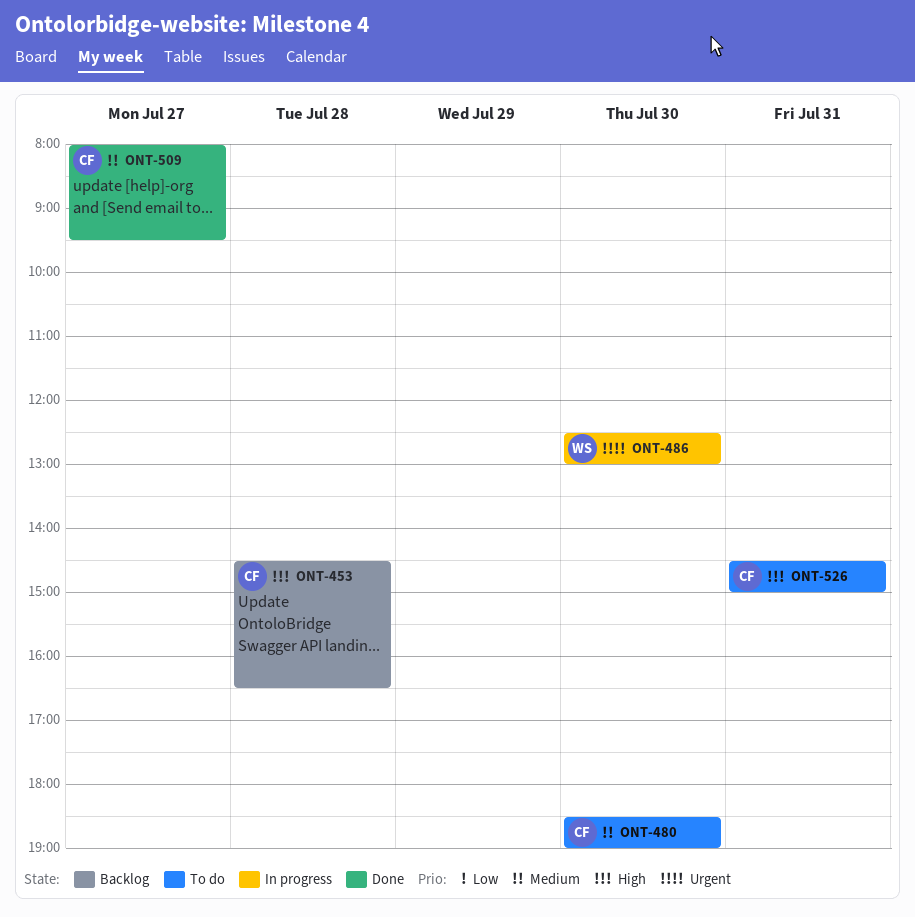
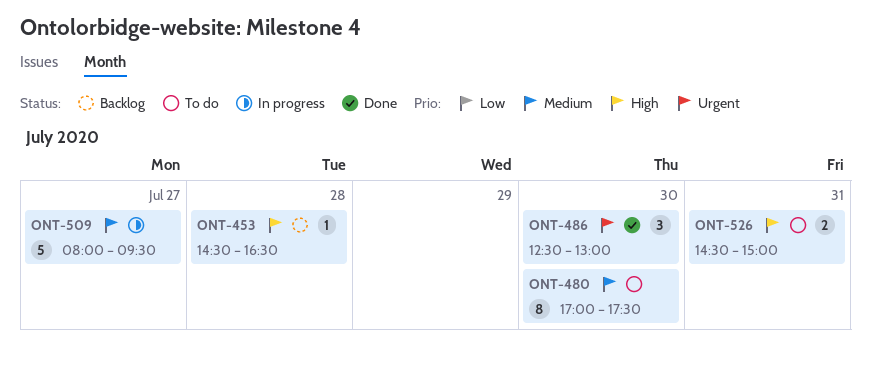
ONT-480, begins: 18:30 -> 17:00
ONT-480, ends: 19:00 -> 17:30
ONT-486, status: In progress -> Done
ONT-509, status: Done -> In progress

